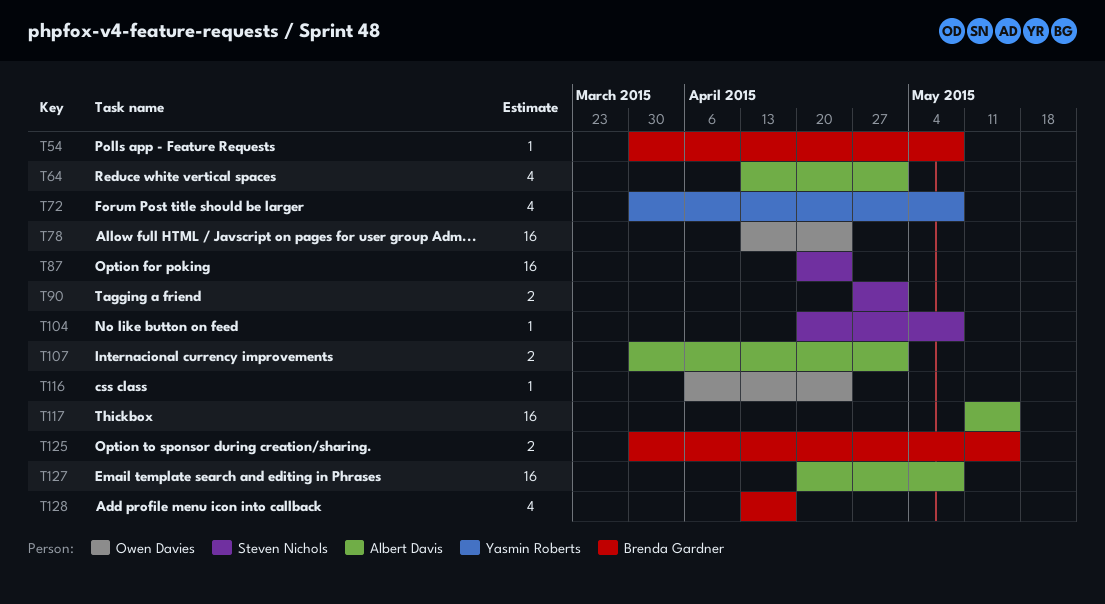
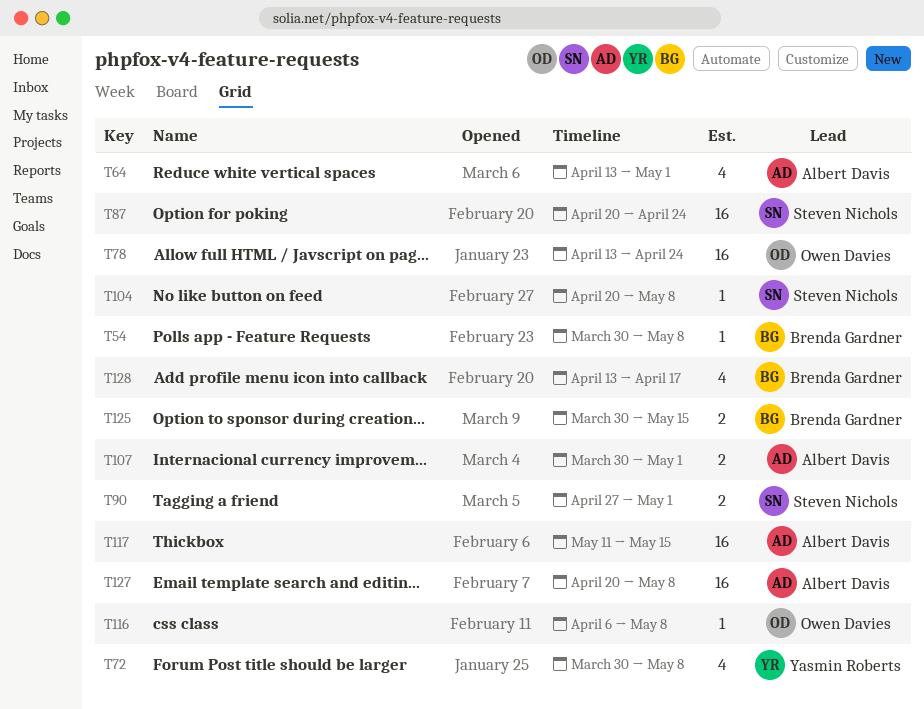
T116, due: Apr 24 -> May 8

